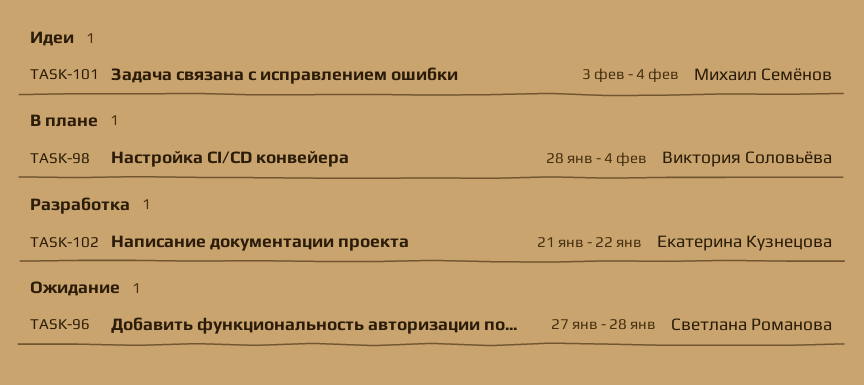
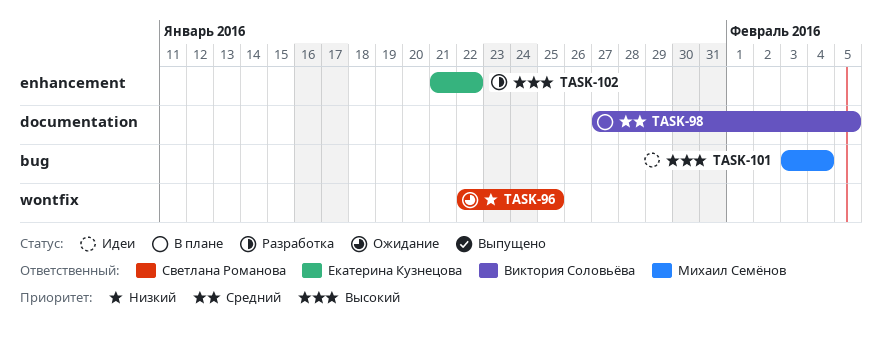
TASK-96, start: Jan 27 -> Jan 22
TASK-96, due: Jan 28 -> Jan 25
TASK-98, start: Jan 28 -> Jan 27
TASK-98, due: Feb 4 -> Feb 5

